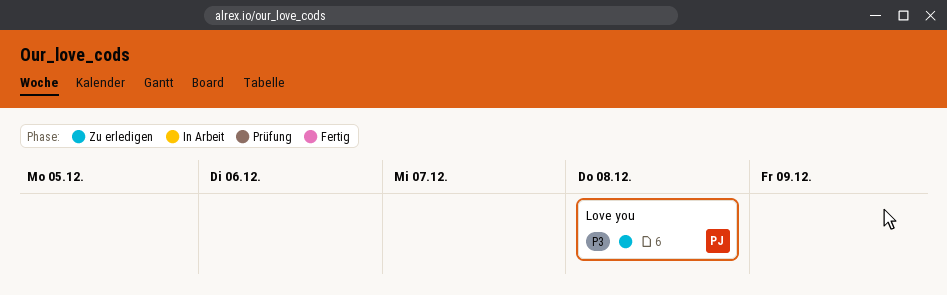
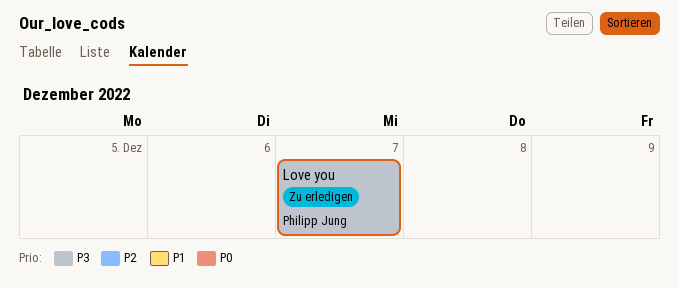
Love you, due: Dec 8 -> Dec 7

